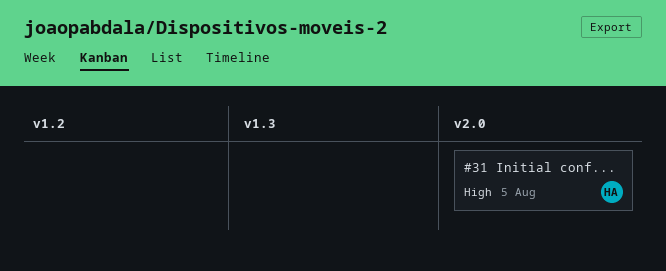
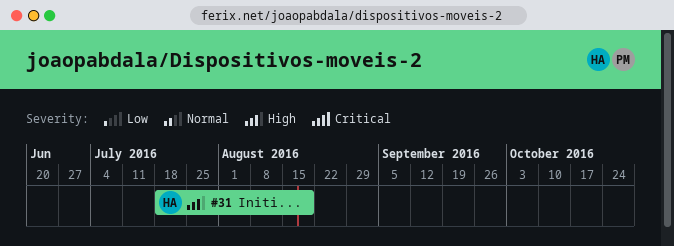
#31, due: Aug 5 -> Aug 19

